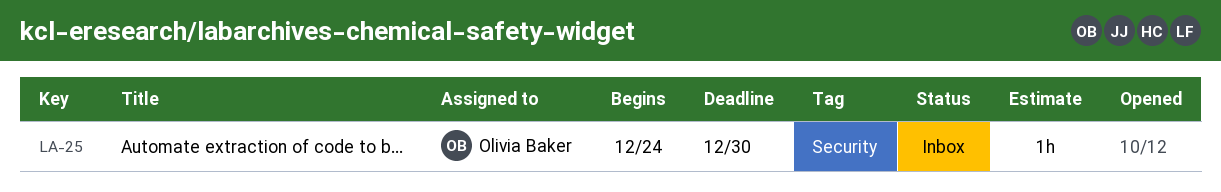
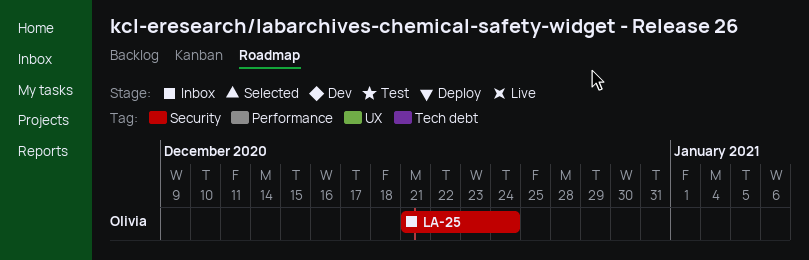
LA-25, start: Dec 24 -> Dec 21
LA-25, due: Dec 30 -> Dec 24

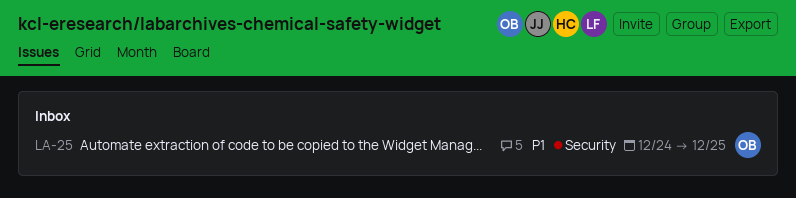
LA-25, start: Dec 21 -> Dec 24
LA-25, due: Dec 24 -> Dec 25

